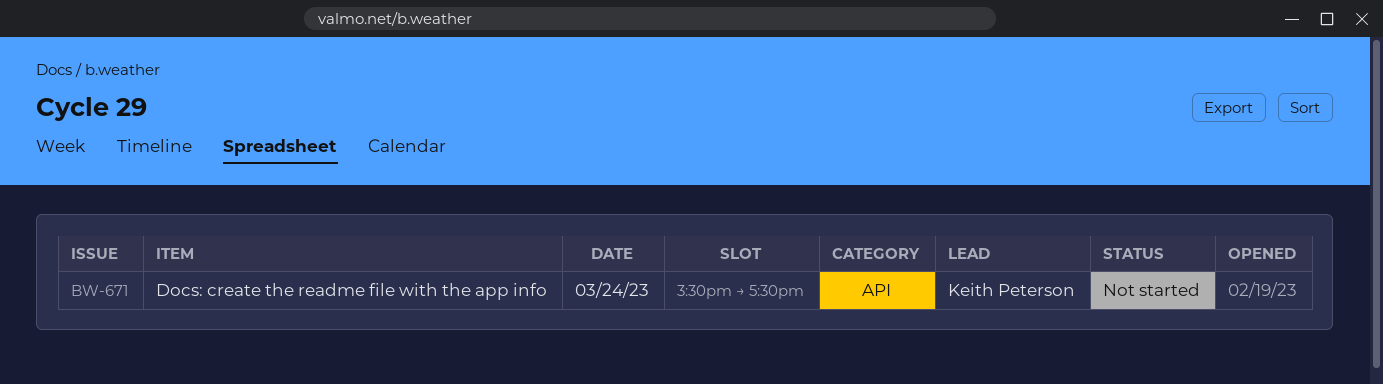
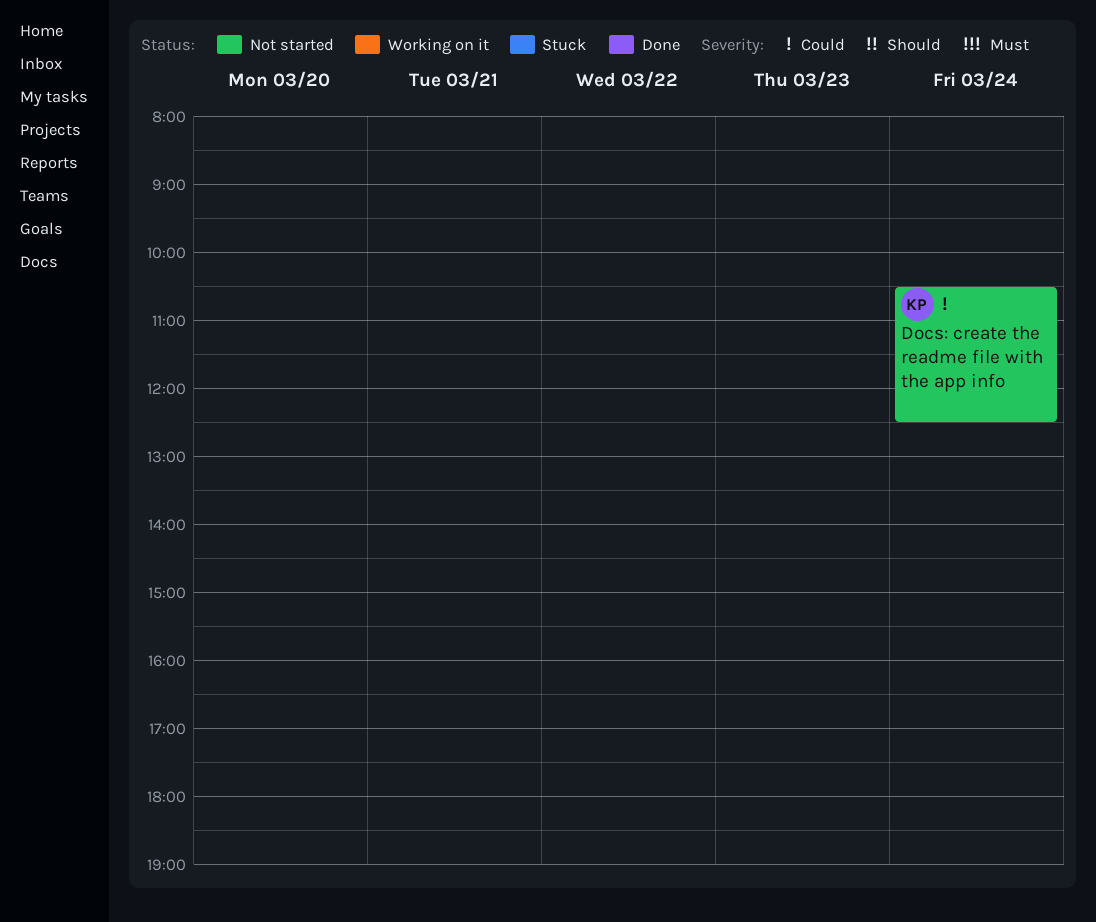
Docs: create the readme file with the app info, begins: 15:30 -> 10:30
Docs: create the readme file with the app info, ends: 17:30 -> 12:30

